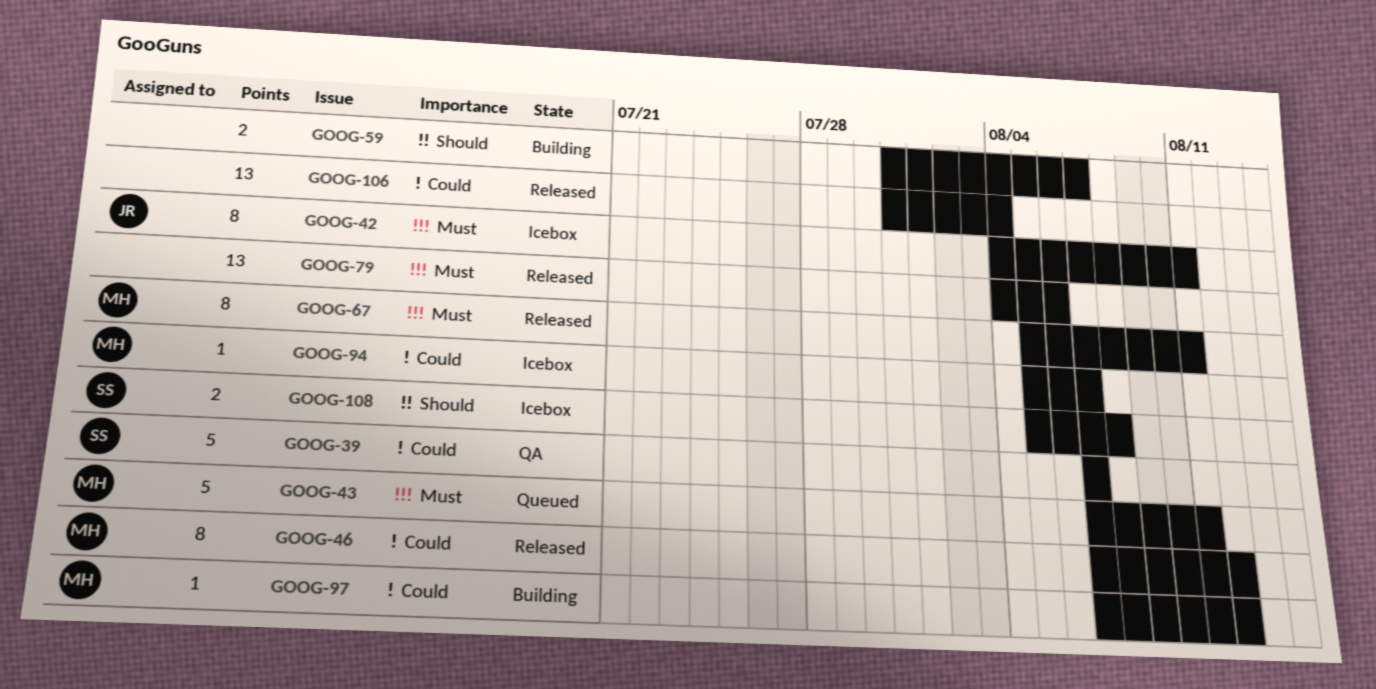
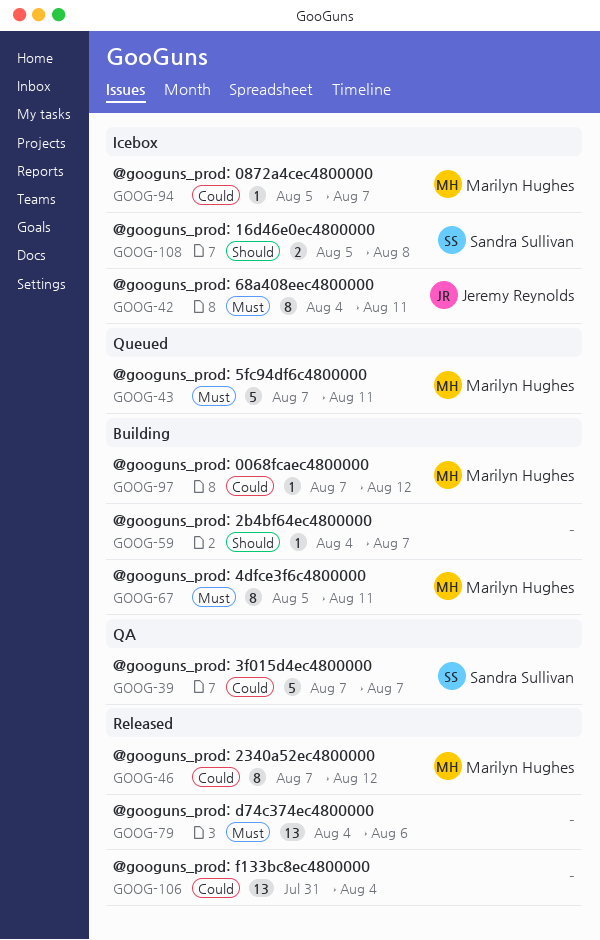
GOOG-59, estimate: 2 -> 1
GOOG-59, start: Jul 31 -> Aug 4
GOOG-67, status: Released -> Building

